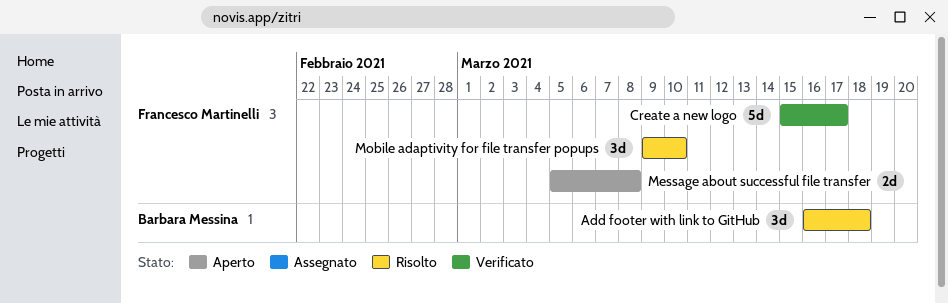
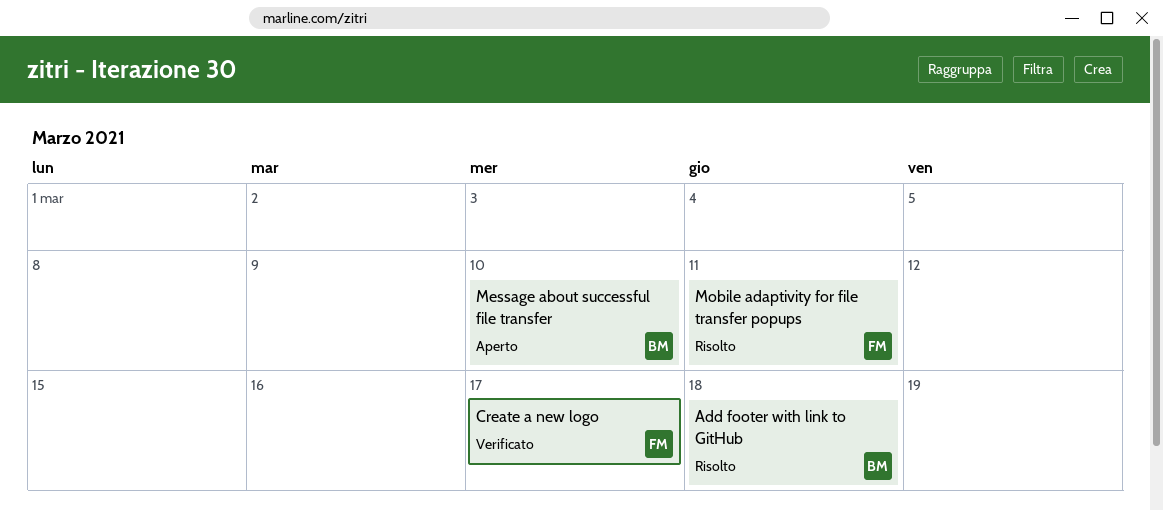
Message about successful file transfer, owner: Francesco Martinelli -> Barbara Messina
Message about successful file transfer, due: Mar 8 -> Mar 10
Mobile adaptivity for file transfer popups, due: Mar 10 -> Mar 11

